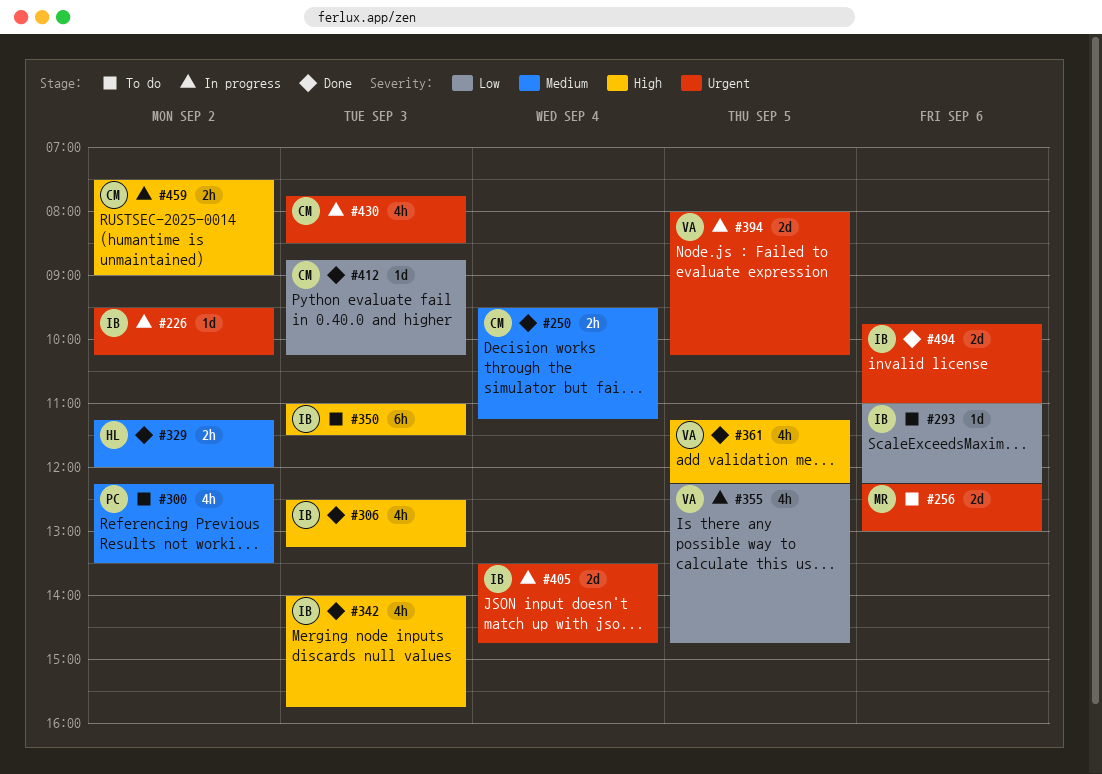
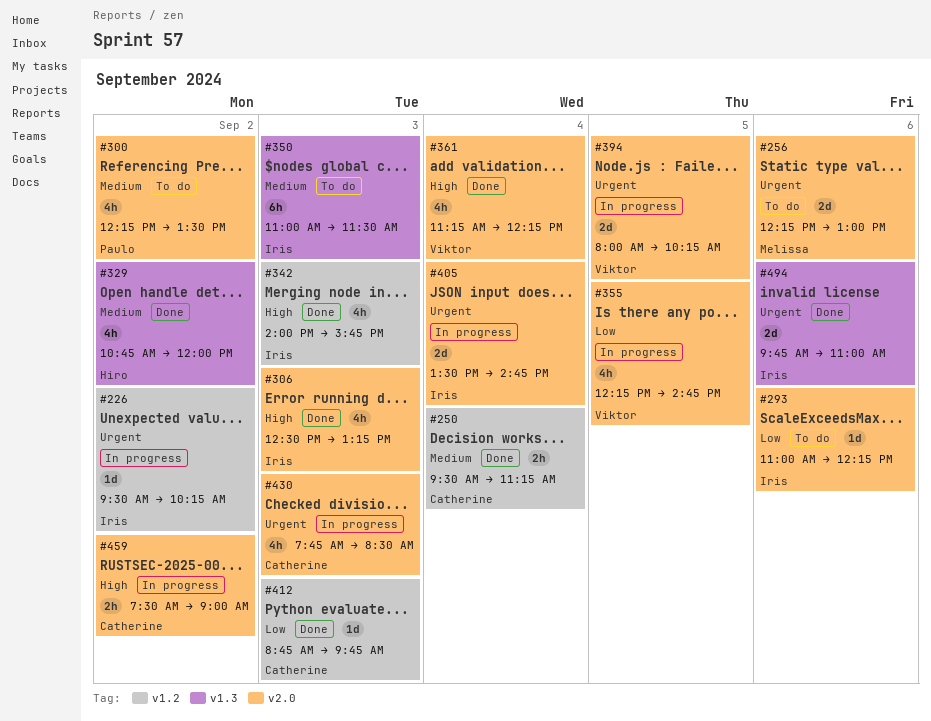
#329, estimate: 2h -> 4h
#329, begins: 11:15 -> 10:45
#350, priority: High -> Medium
#361, day: Sep 5 -> Sep 4
#412, ends: 10:15 -> 09:45

